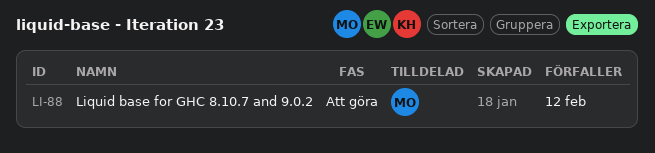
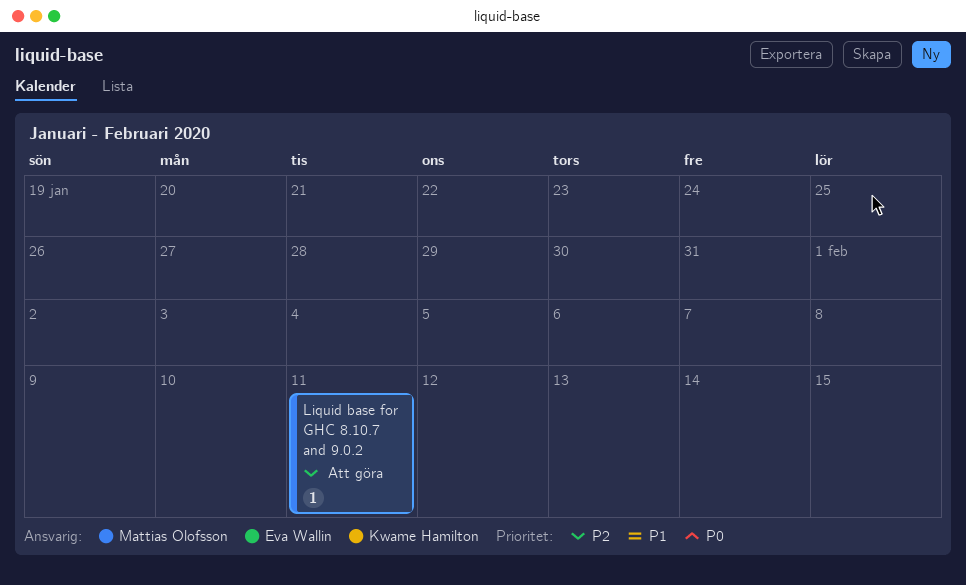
Liquid base for GHC 8.10.7 and 9.0.2, due: Feb 12 -> Feb 11

